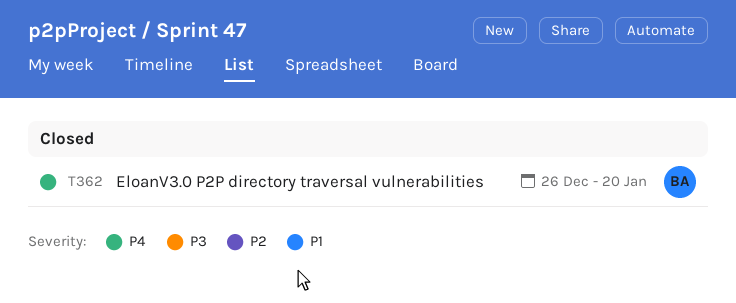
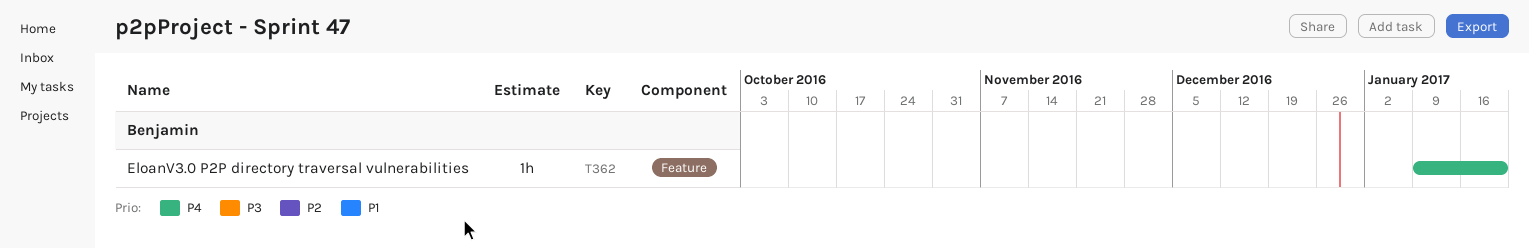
T362, start: Dec 26 -> Jan 9

